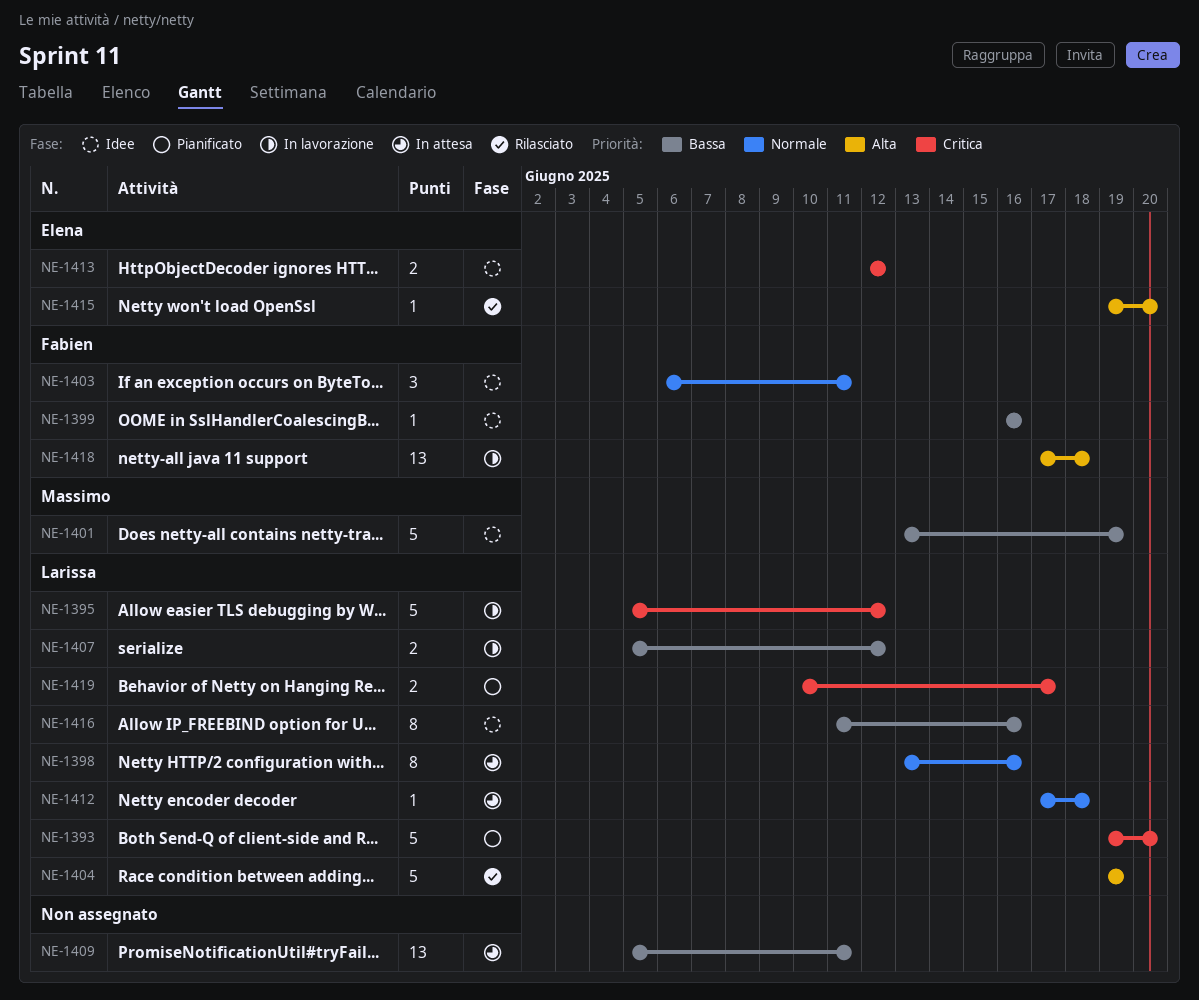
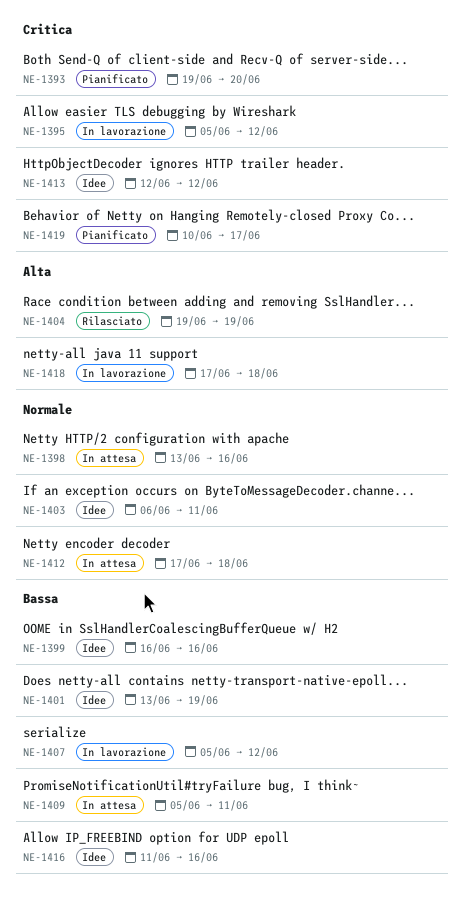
NE-1415: present -> none

